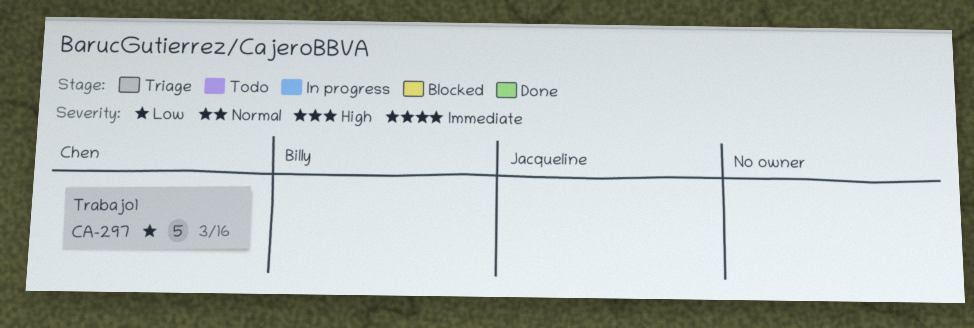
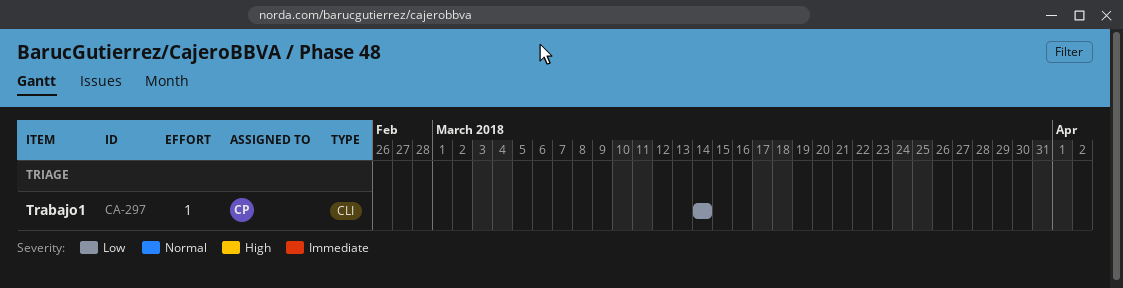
CA-297, estimate: 5 -> 1
CA-297, due: Mar 16 -> Mar 14

